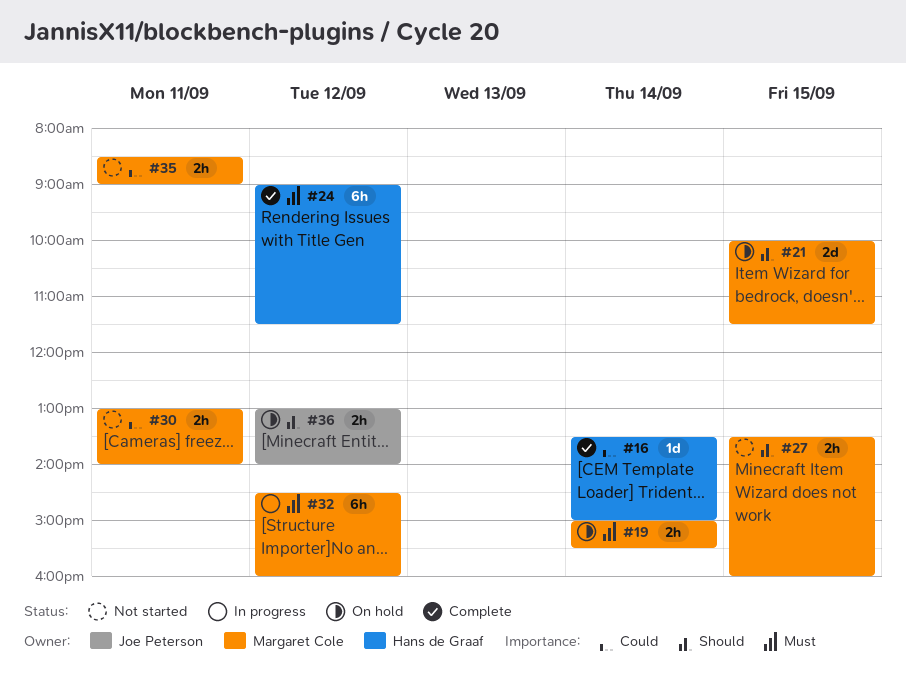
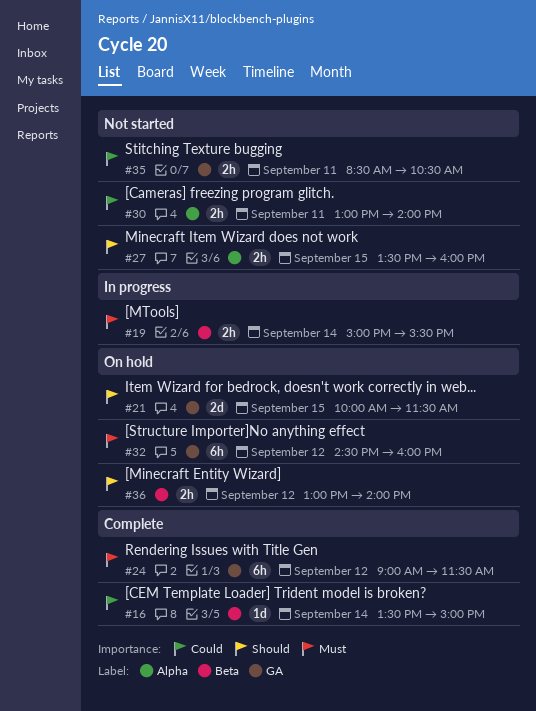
#19, status: On hold -> In progress
#32, status: In progress -> On hold
#35, ends: 09:00 -> 10:30

